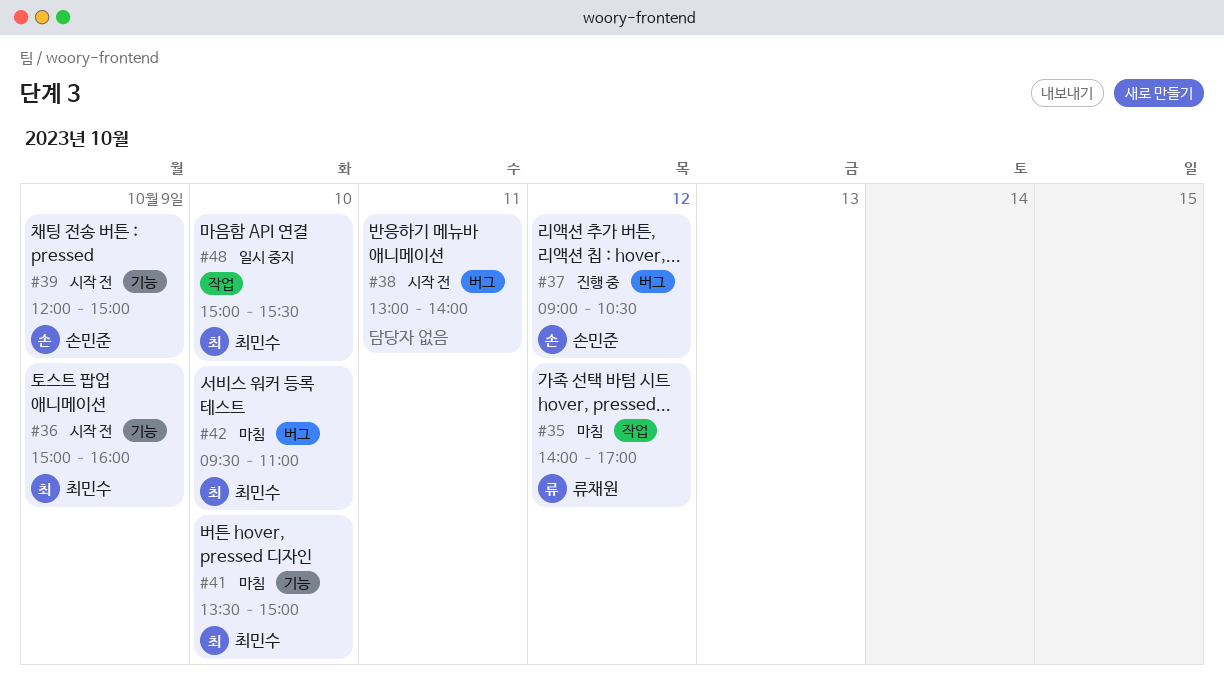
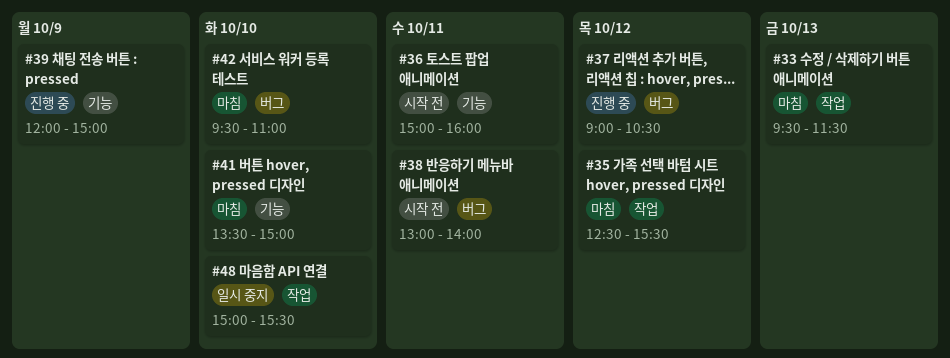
#33: none -> present
#35, begins: 14:00 -> 12:30
#35, ends: 17:00 -> 15:30
#36, day: Oct 9 -> Oct 11
#39, status: 시작 전 -> 진행 중

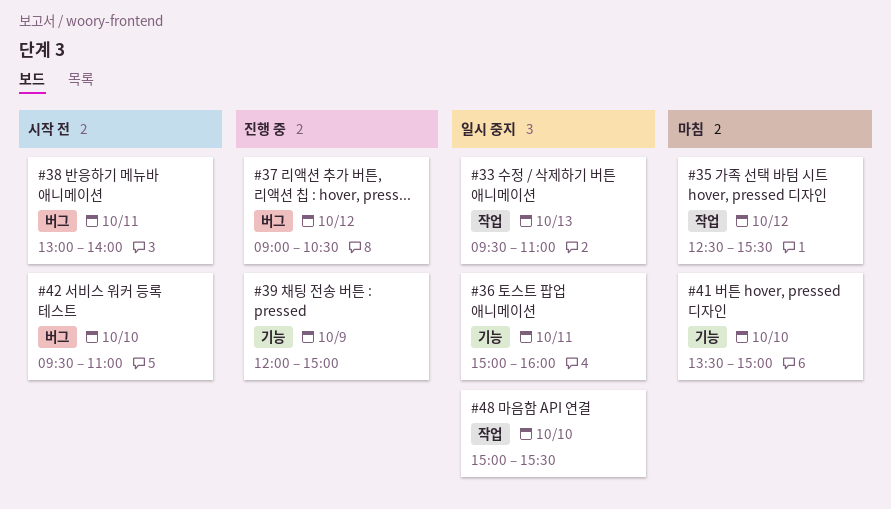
#33, status: 마침 -> 일시 중지
#33, ends: 11:30 -> 11:00
#36, status: 시작 전 -> 일시 중지
#42, status: 마침 -> 시작 전

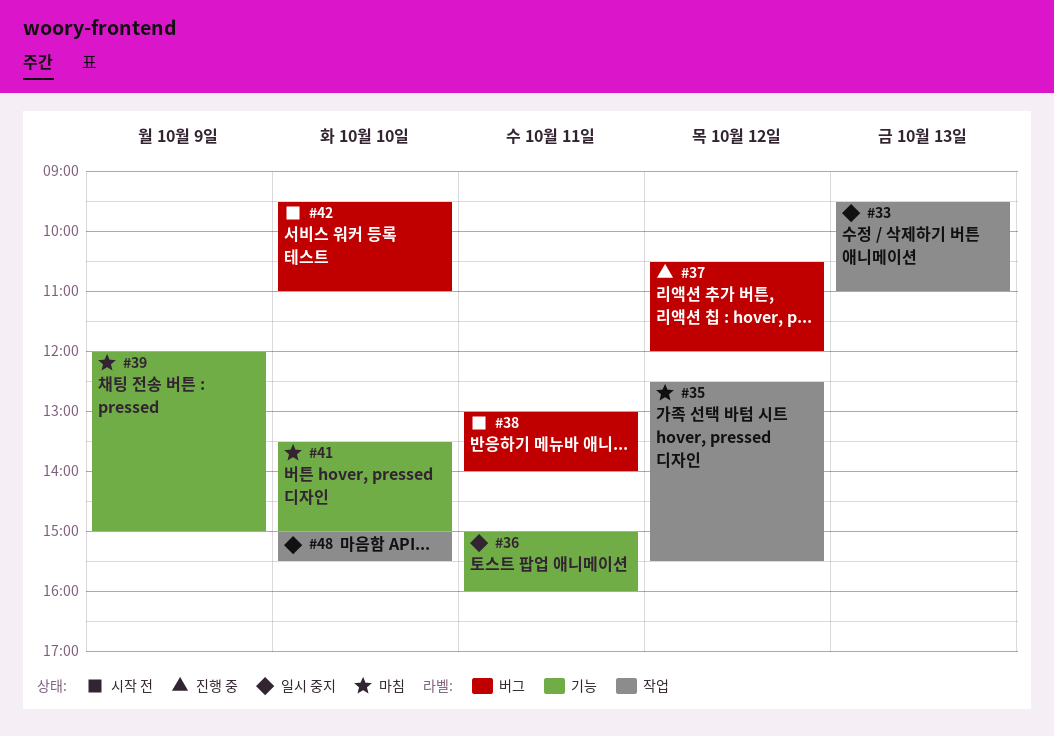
#37, begins: 09:00 -> 10:30
#37, ends: 10:30 -> 12:00
#39, status: 진행 중 -> 마침

